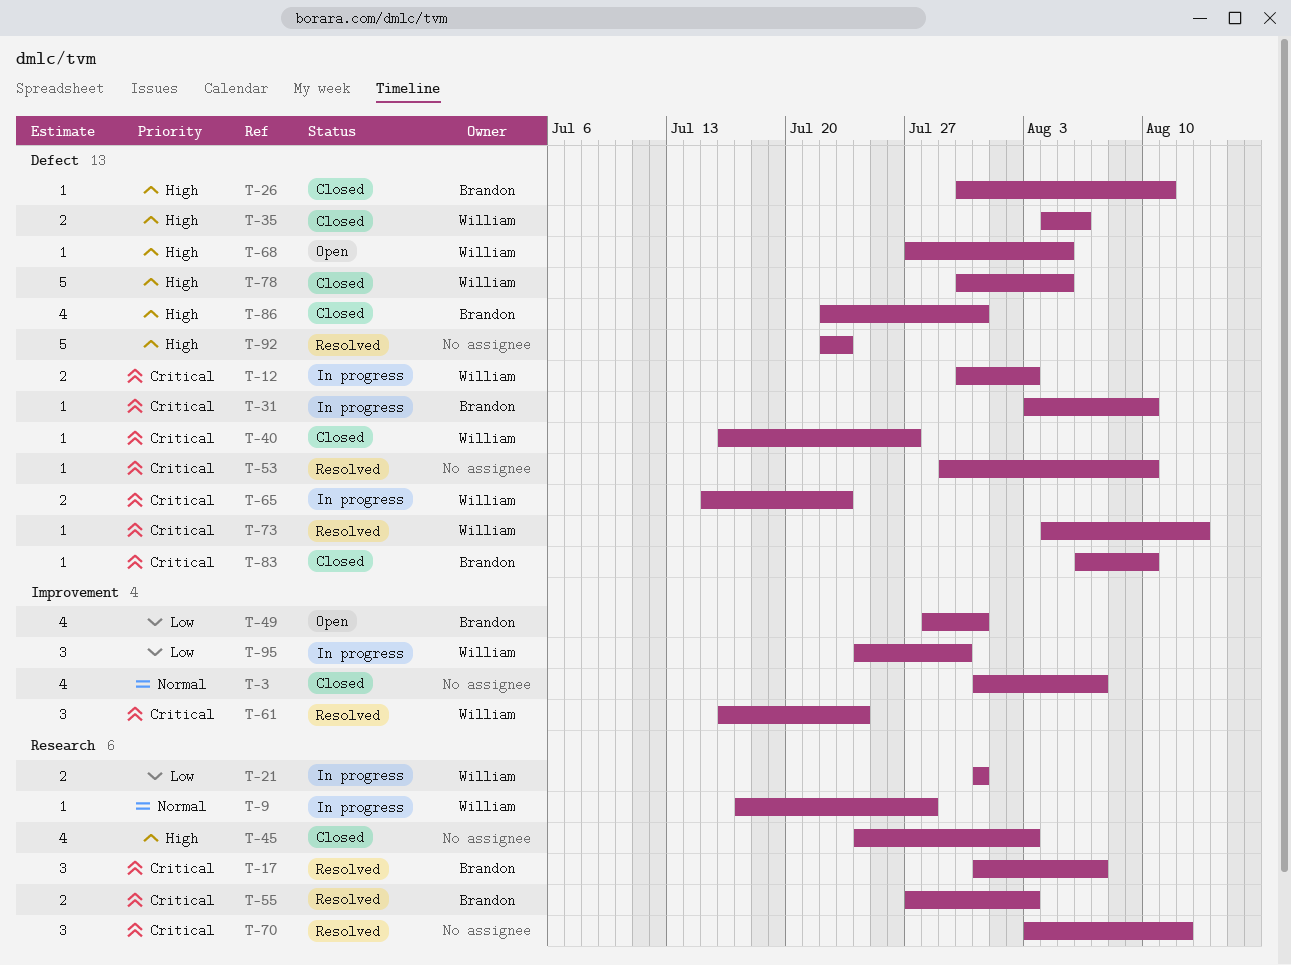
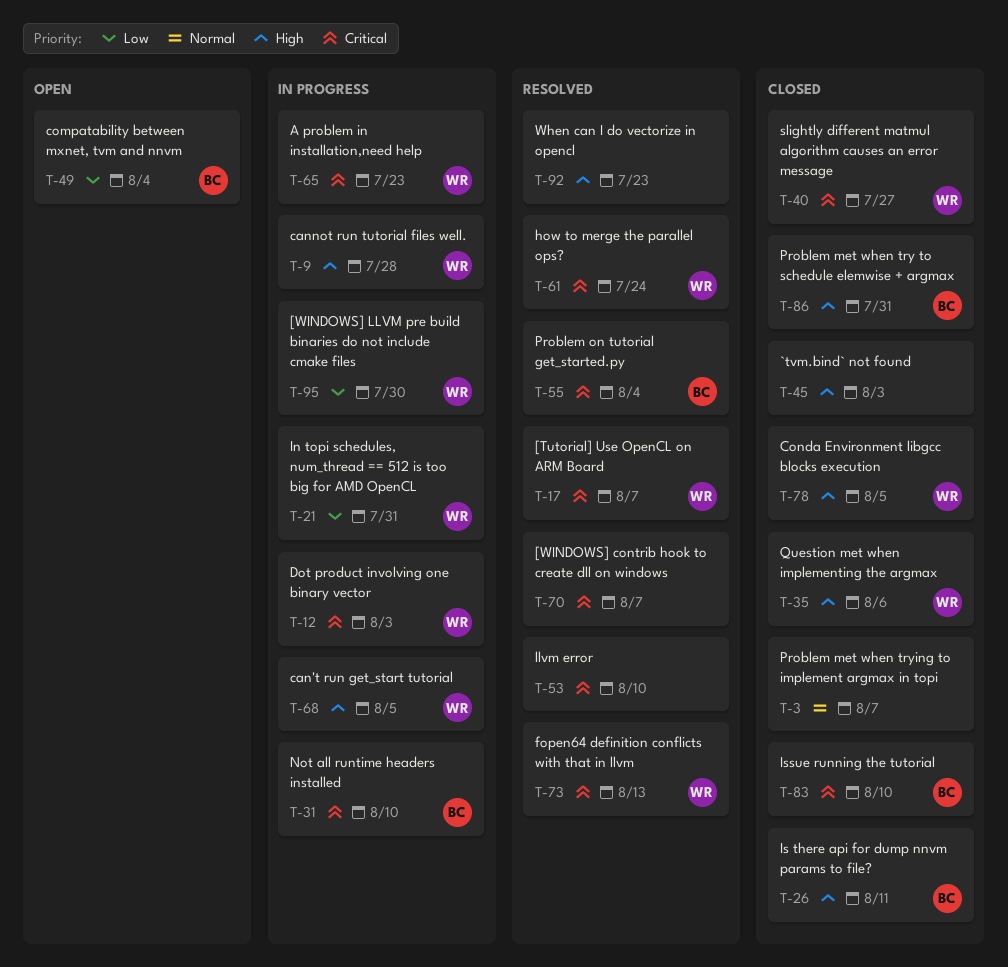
T-9, priority: Normal -> High
T-17, owner: Brandon -> William
T-49, due: Jul 31 -> Aug 4
T-55, due: Aug 3 -> Aug 4
T-68, status: Open -> In progress
T-70, due: Aug 12 -> Aug 7

